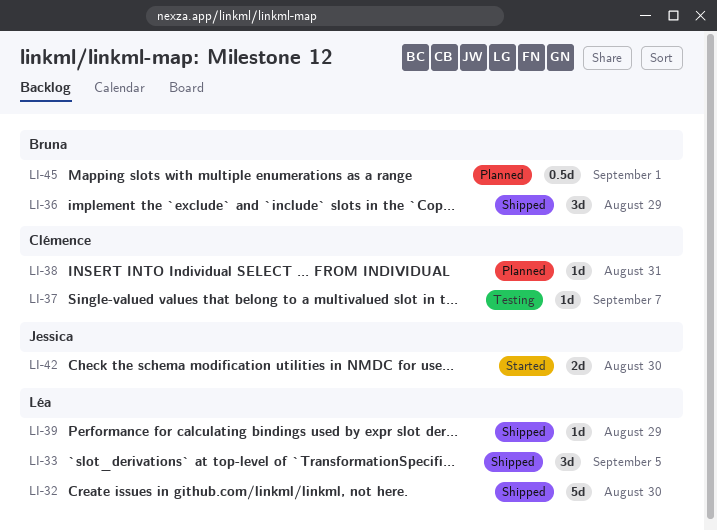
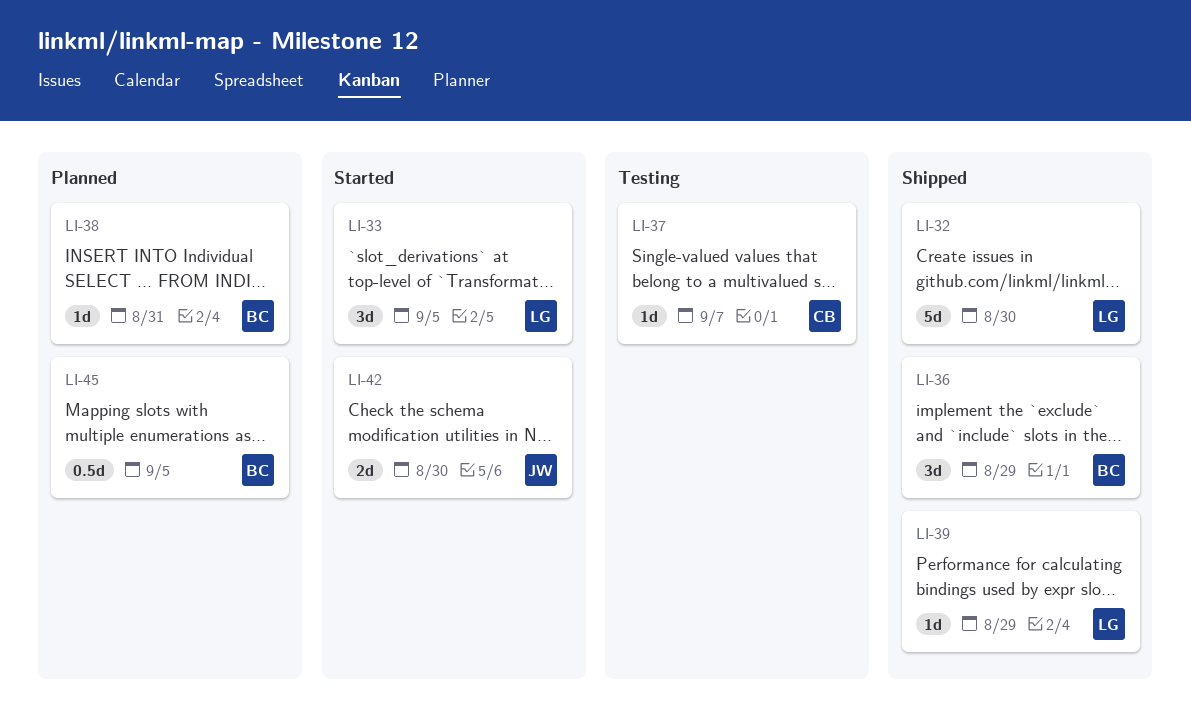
LI-33, status: Shipped -> Started
LI-38, owner: Clémence -> Bruna
LI-45, due: Sep 1 -> Sep 5

